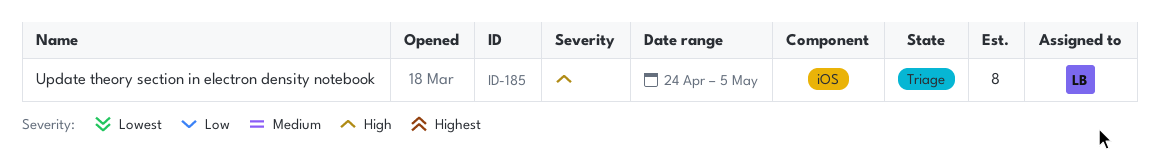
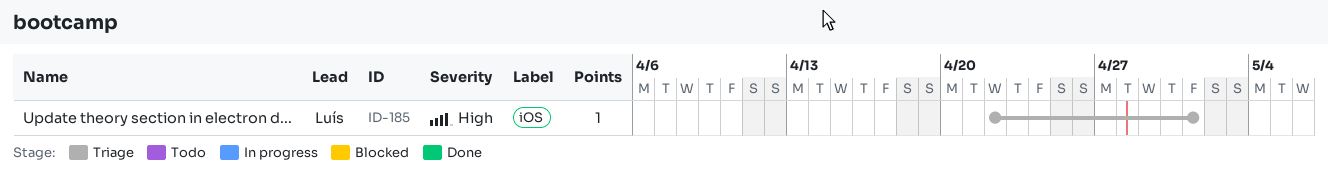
ID-185, estimate: 8 -> 1
ID-185, start: Apr 24 -> Apr 22
ID-185, due: May 5 -> May 1

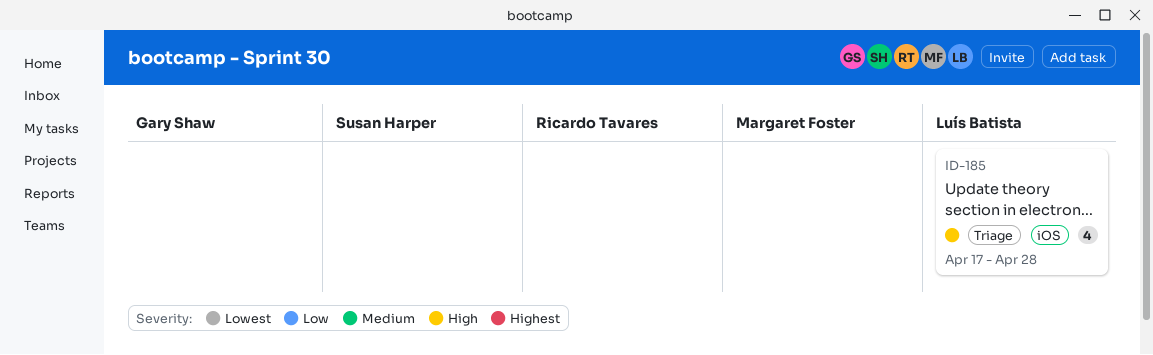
ID-185, estimate: 1 -> 4
ID-185, start: Apr 22 -> Apr 17
ID-185, due: May 1 -> Apr 28

